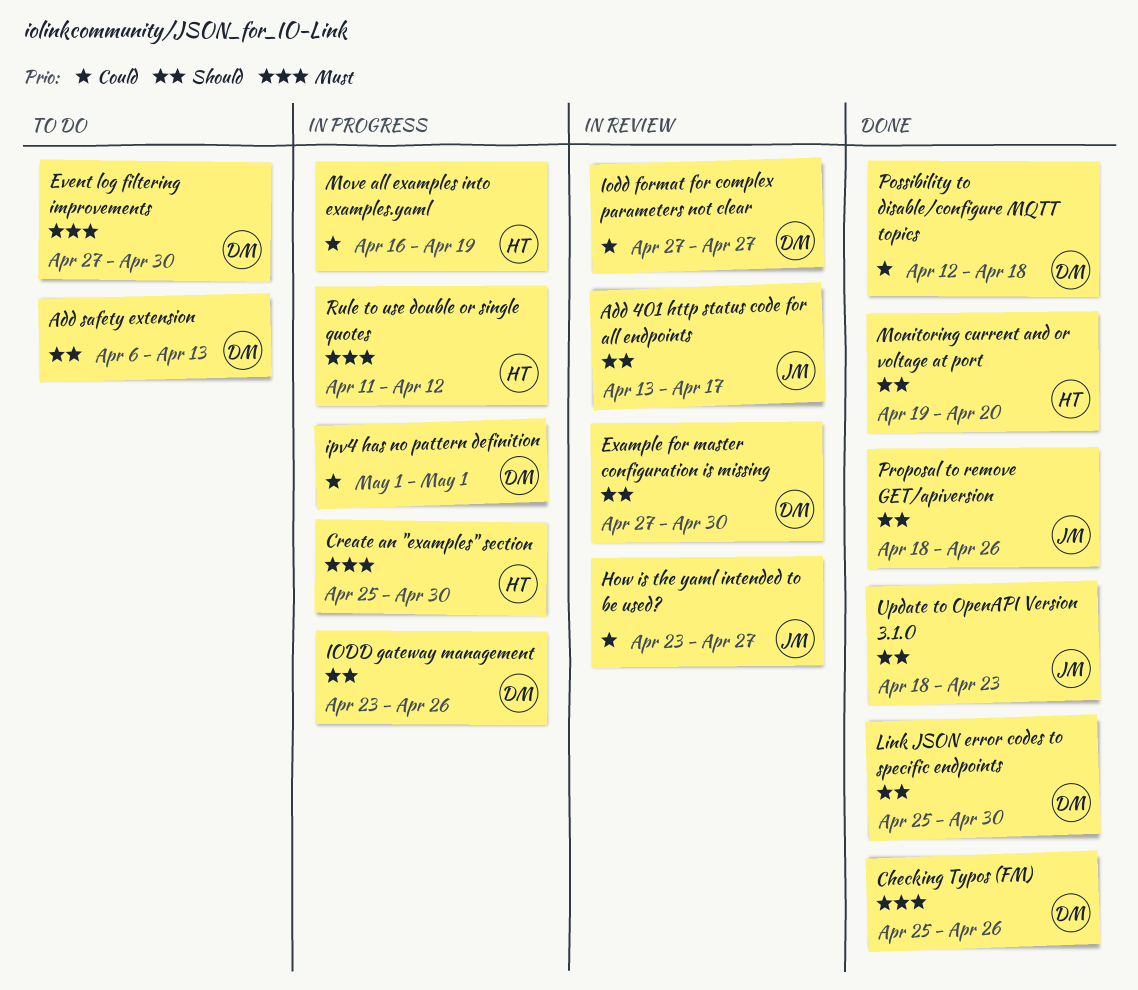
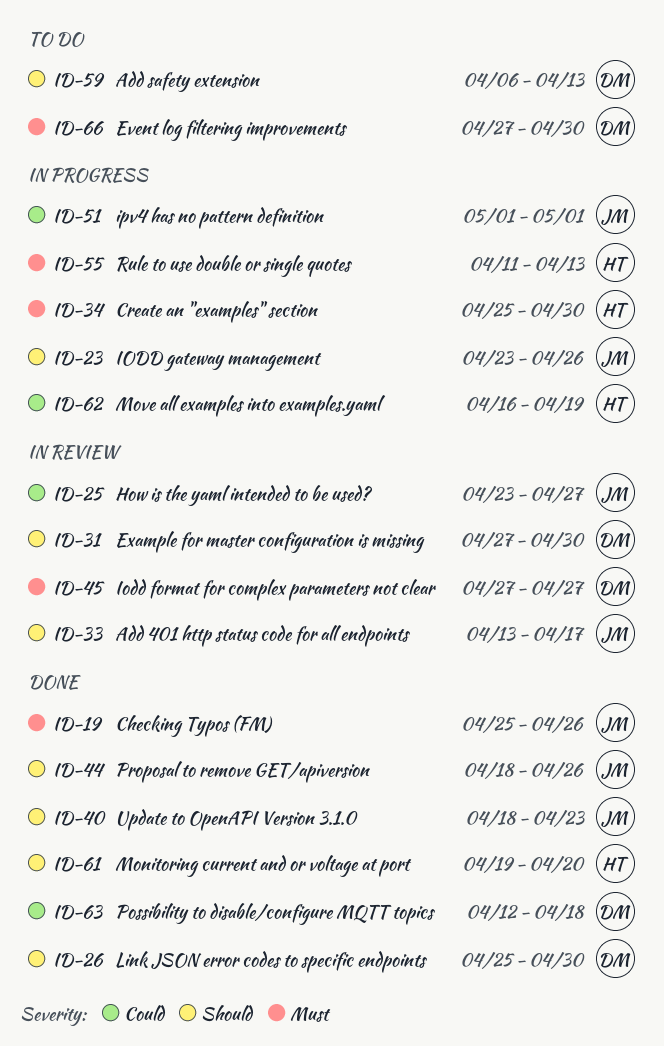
Checking Typos (FM), owner: DM -> JM
Iodd format for complex parameters not clear, priority: Could -> Must
IODD gateway management, owner: DM -> JM
ipv4 has no pattern definition, owner: DM -> JM
Rule to use double or single quotes, due: Apr 12 -> Apr 13

